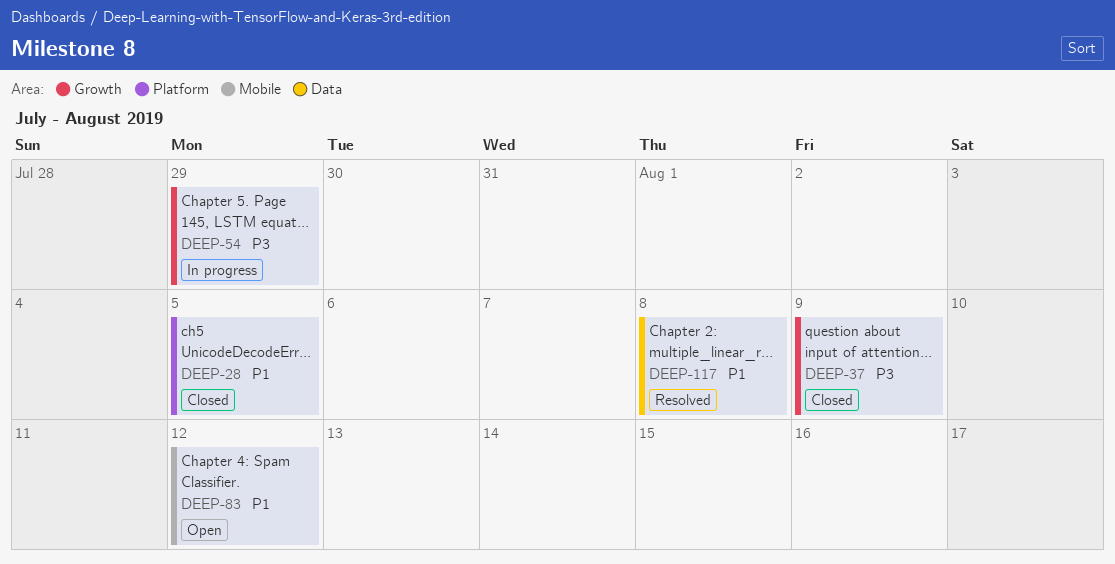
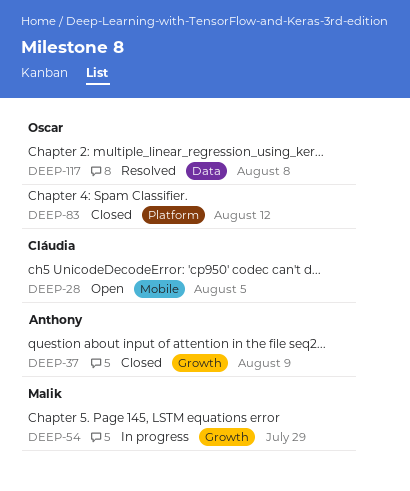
DEEP-28, status: Closed -> Open
DEEP-28, label: Platform -> Mobile
DEEP-83, status: Open -> Closed
DEEP-83, label: Mobile -> Platform

